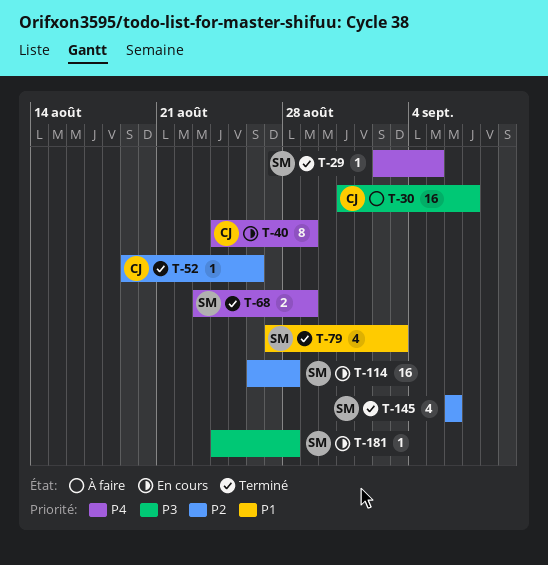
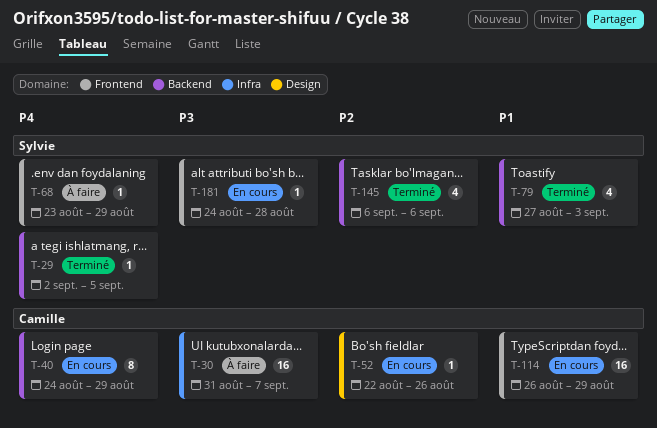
T-52, status: Terminé -> En cours
T-52, start: Aug 19 -> Aug 22
T-68, status: Terminé -> À faire
T-68, estimate: 2 -> 1
T-114, owner: Sylvie -> Camille
T-114, priority: P2 -> P1
T-114, due: Aug 28 -> Aug 29

